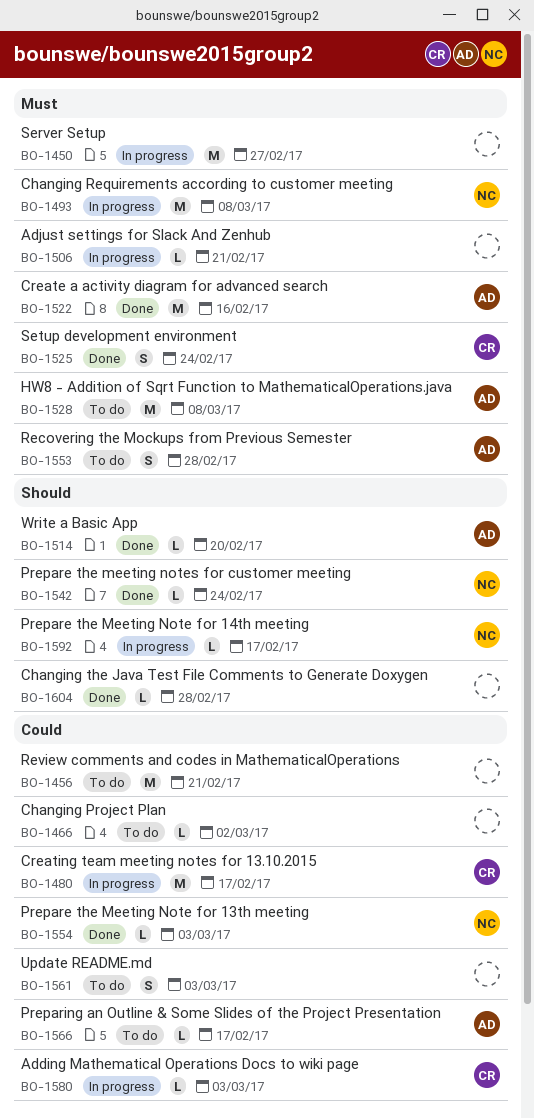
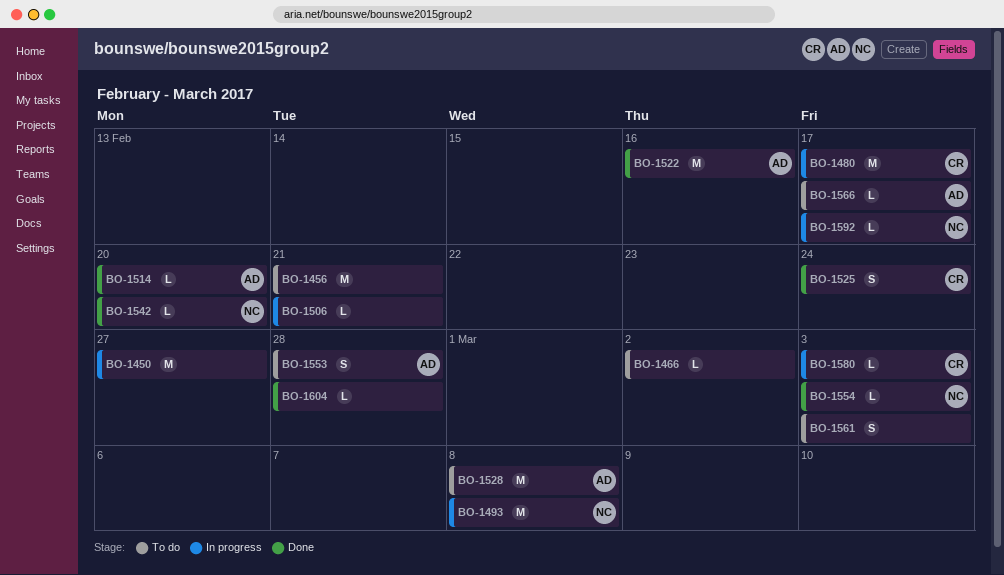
BO-1542, due: Feb 24 -> Feb 20

